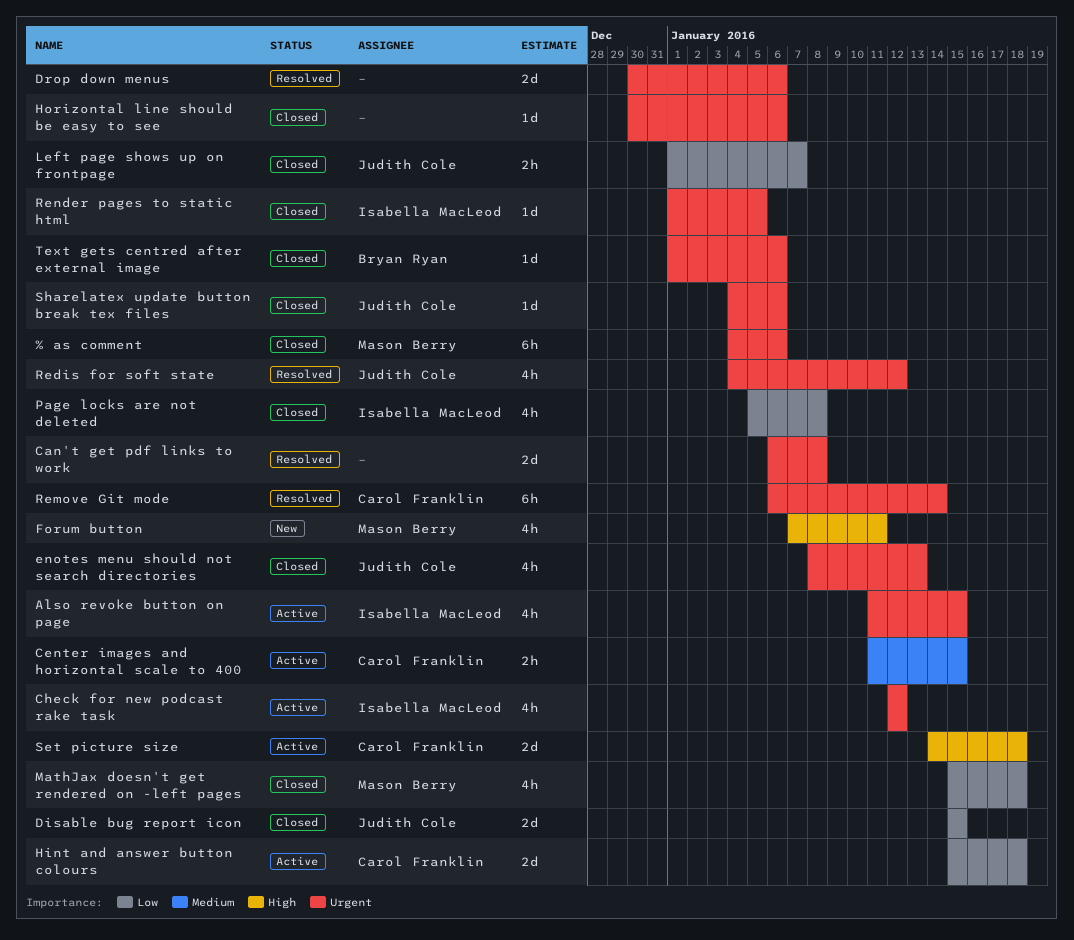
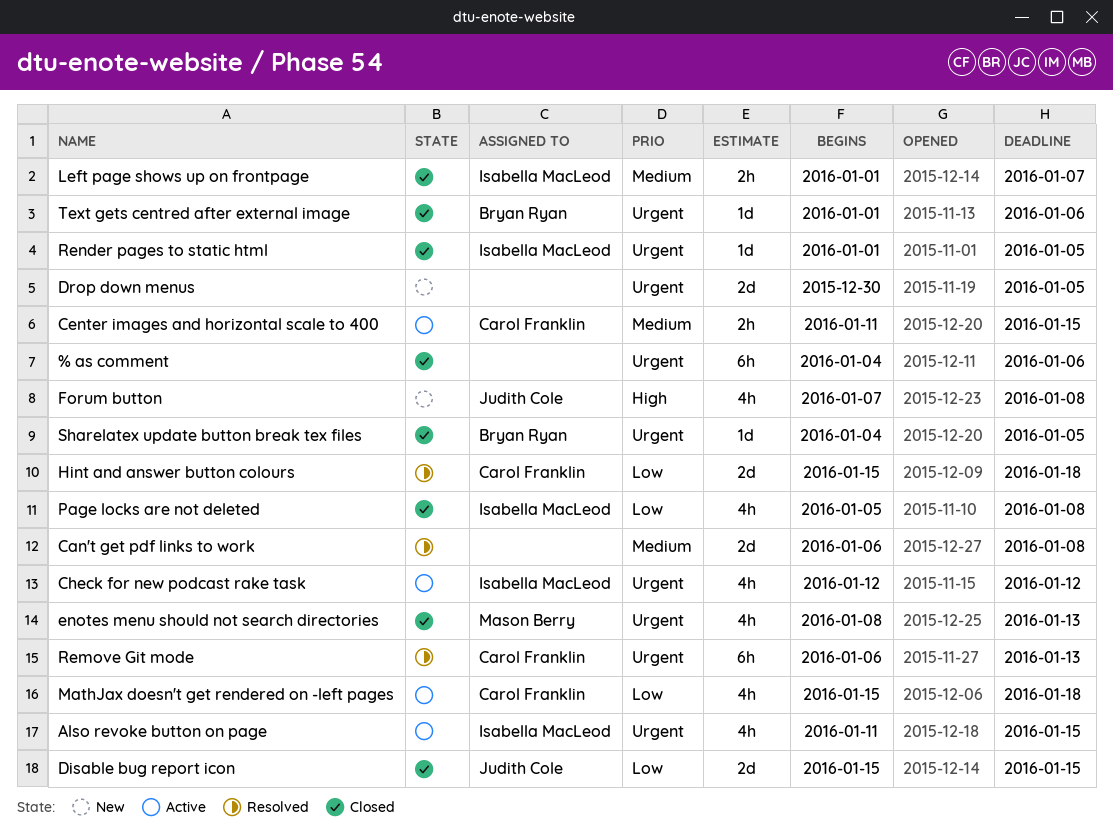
% as comment, owner: Mason Berry -> none
Can't get pdf links to work, priority: Urgent -> Medium
Drop down menus, status: Resolved -> New
Drop down menus, due: Jan 6 -> Jan 5
enotes menu should not search directories, owner: Judith Cole -> Mason Berry
Forum button, owner: Mason Berry -> Judith Cole
Forum button, due: Jan 11 -> Jan 8
Hint and answer button colours, status: Active -> Resolved
Horizontal line should be easy to see: present -> none
Left page shows up on frontpage, owner: Judith Cole -> Isabella MacLeod
Left page shows up on frontpage, priority: Low -> Medium
MathJax doesn't get rendered on -left pages, status: Closed -> Active
MathJax doesn't get rendered on -left pages, owner: Mason Berry -> Carol Franklin
Redis for soft state: present -> none
Remove Git mode, due: Jan 14 -> Jan 13
Set picture size: present -> none
Sharelatex update button break tex files, owner: Judith Cole -> Bryan Ryan
Sharelatex update button break tex files, due: Jan 6 -> Jan 5

